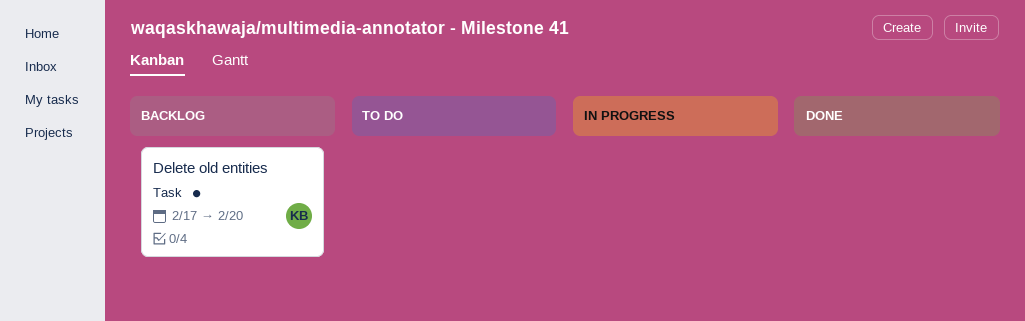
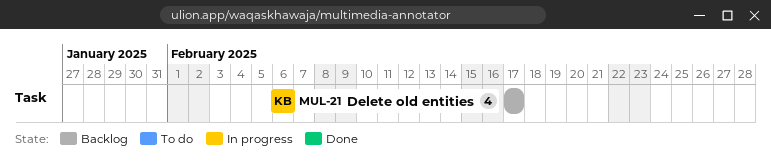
Delete old entities, estimate: 1 -> 4
Delete old entities, due: Feb 20 -> Feb 17

